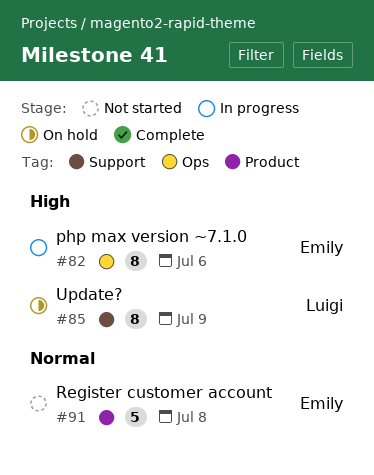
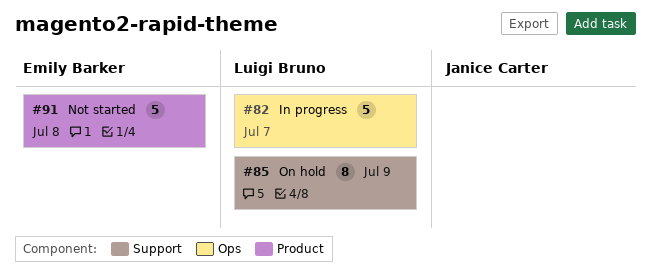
#82, owner: Emily Barker -> Luigi Bruno
#82, estimate: 8 -> 5
#82, due: Jul 6 -> Jul 7

